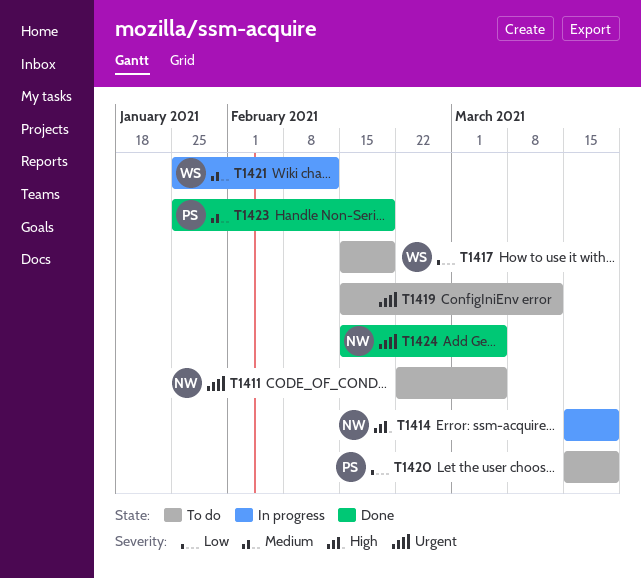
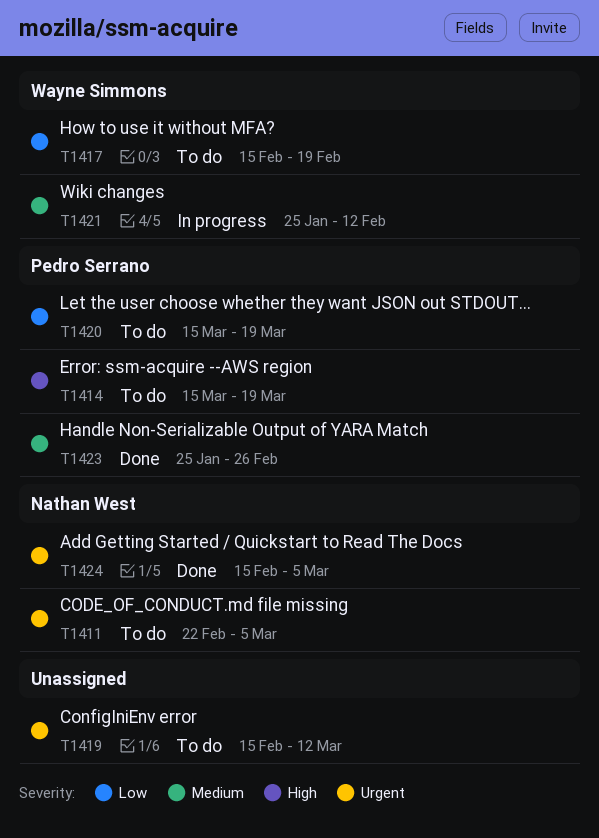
T1414, status: In progress -> To do
T1414, owner: Nathan West -> Pedro Serrano
T1423, due: Feb 19 -> Feb 26

